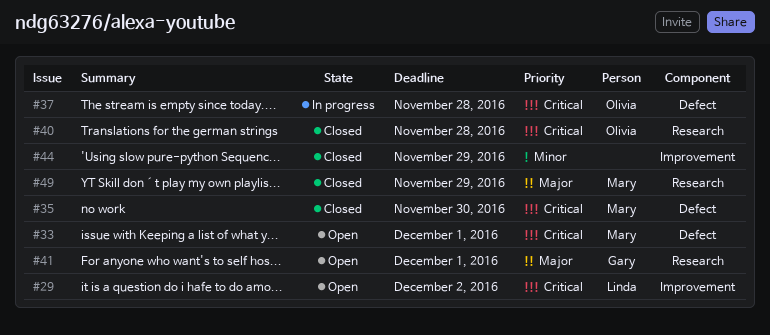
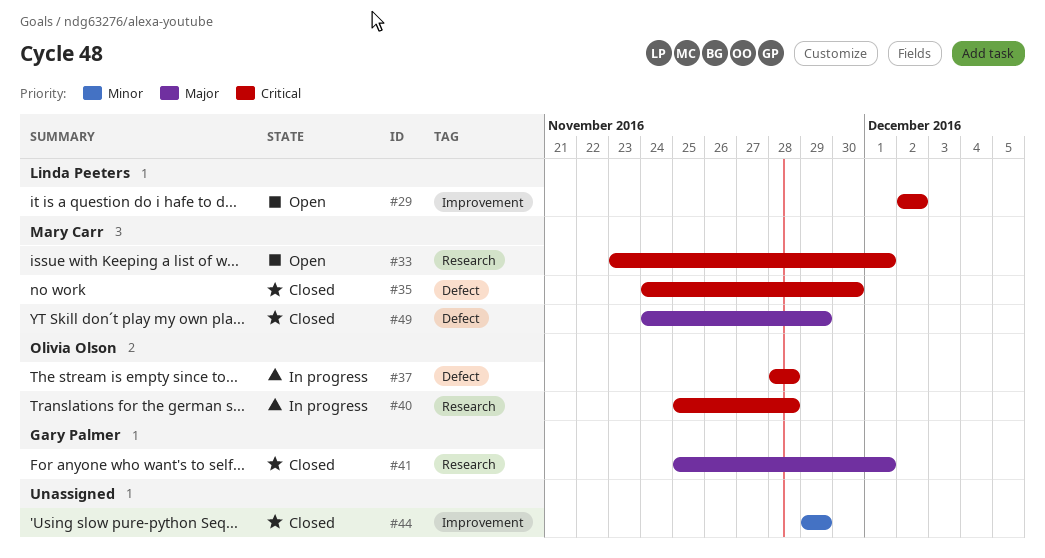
#33, label: Defect -> Research
#40, status: Closed -> In progress
#41, status: Open -> Closed
#49, label: Research -> Defect

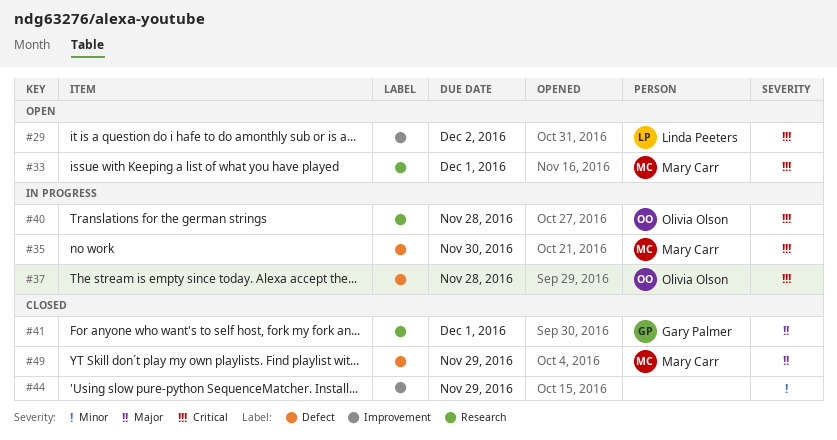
#35, status: Closed -> In progress

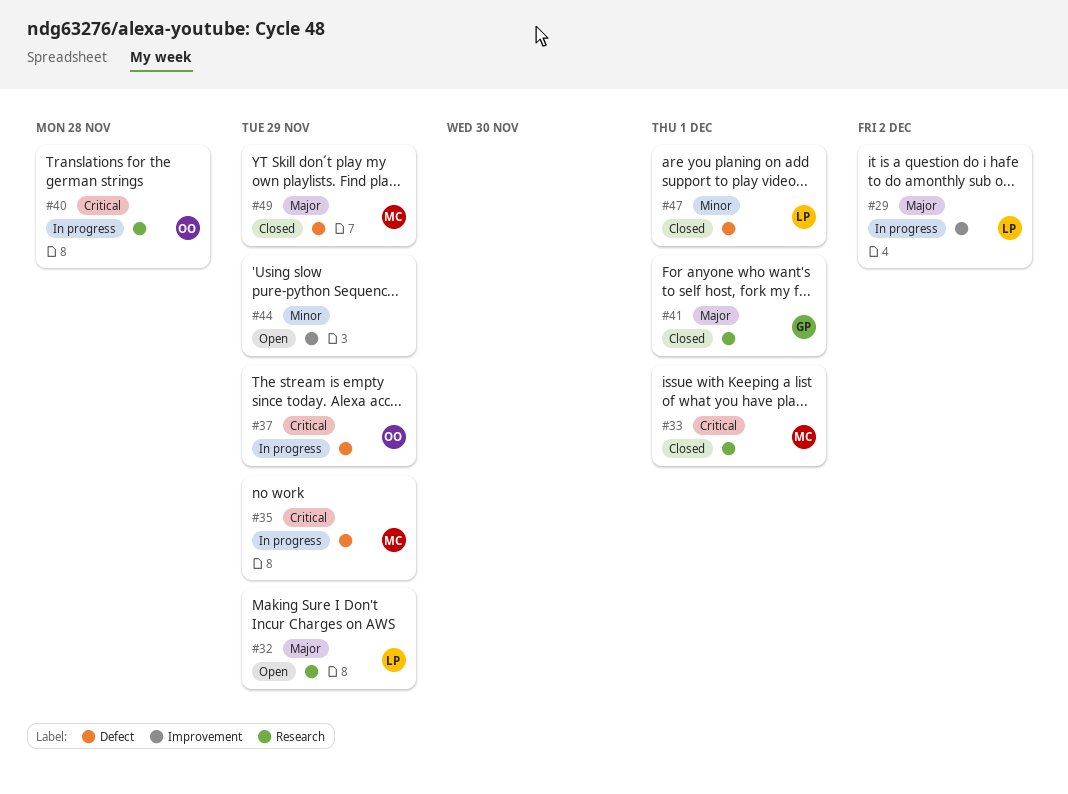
#29, status: Open -> In progress
#29, priority: Critical -> Major
#32: none -> present
#33, status: Open -> Closed
#35, due: Nov 30 -> Nov 29
#37, due: Nov 28 -> Nov 29
#44, status: Closed -> Open
#47: none -> present

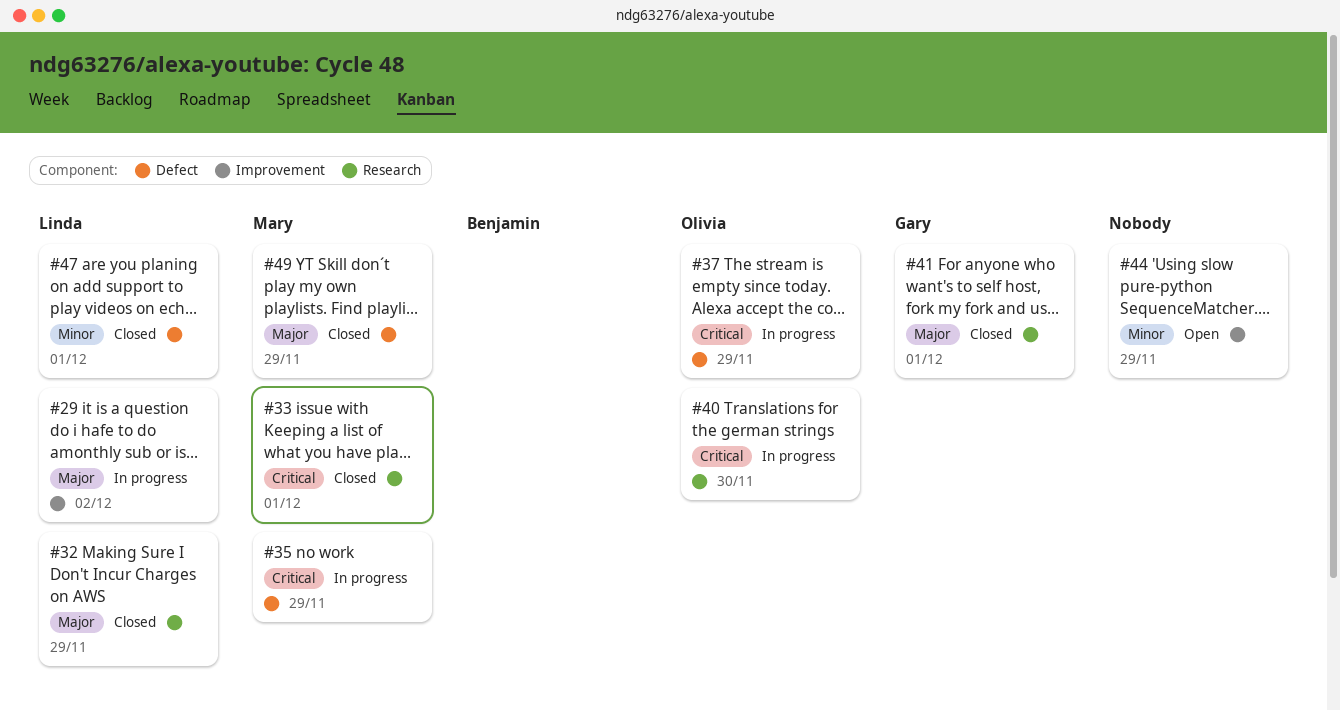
#32, status: Open -> Closed
#40, due: Nov 28 -> Nov 30

